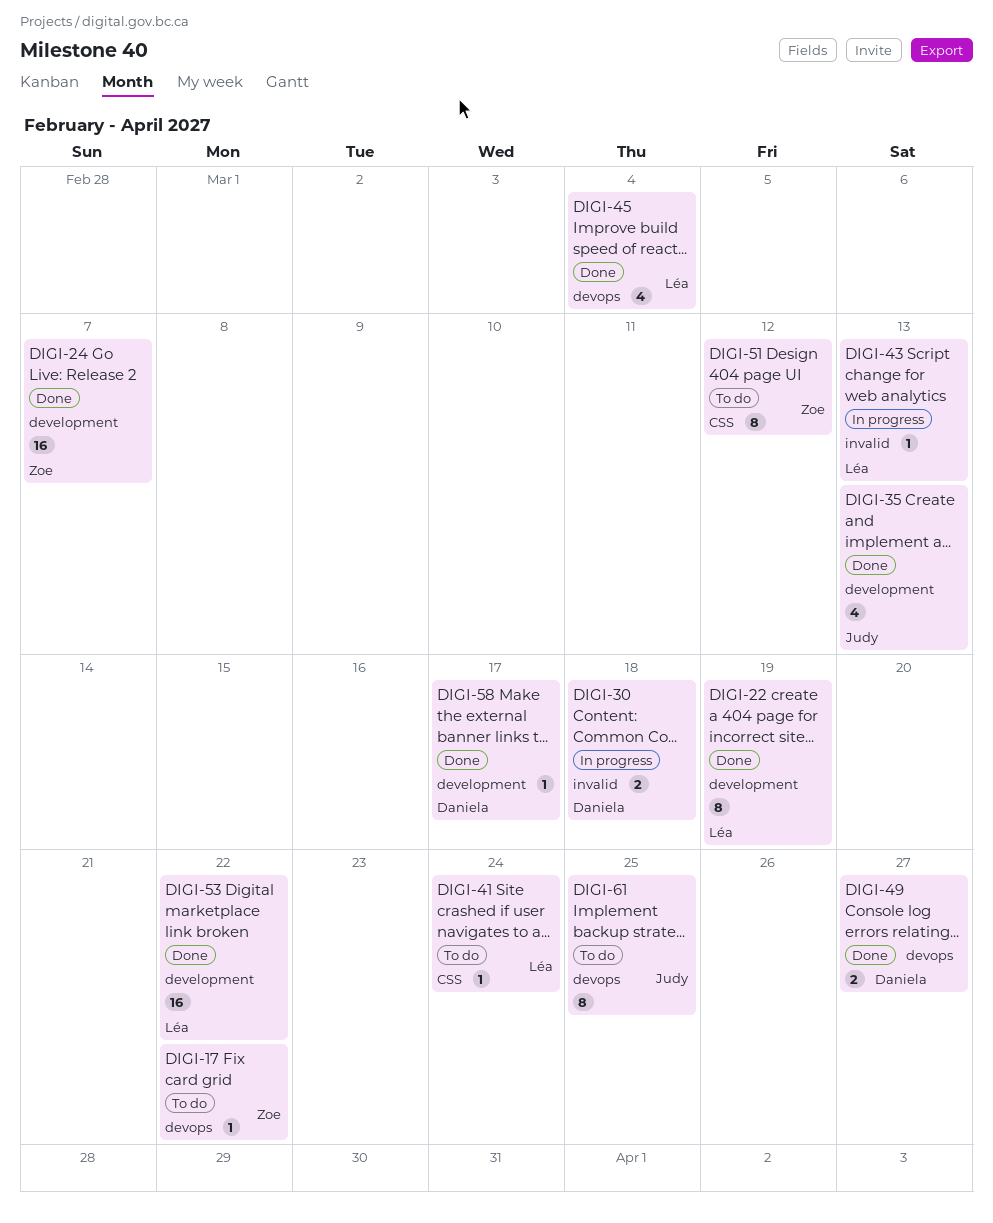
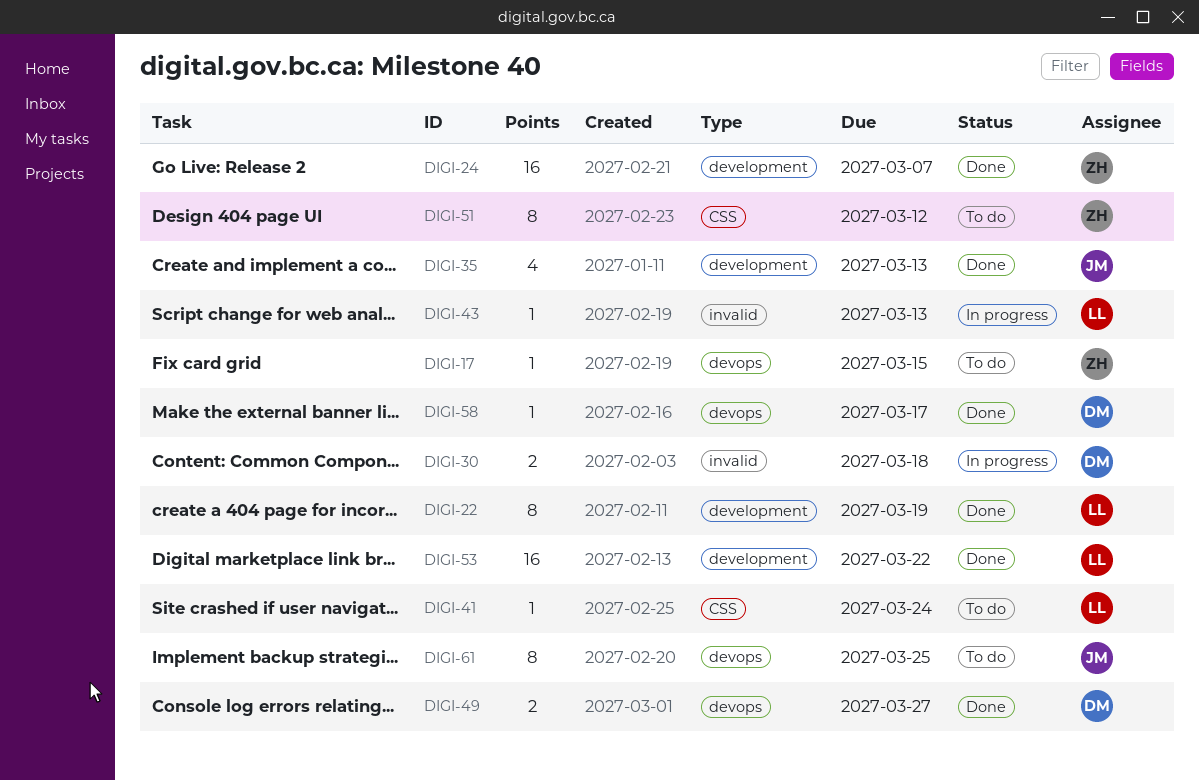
DIGI-17, due: Mar 22 -> Mar 15
DIGI-45: present -> none
DIGI-58, label: development -> devops

